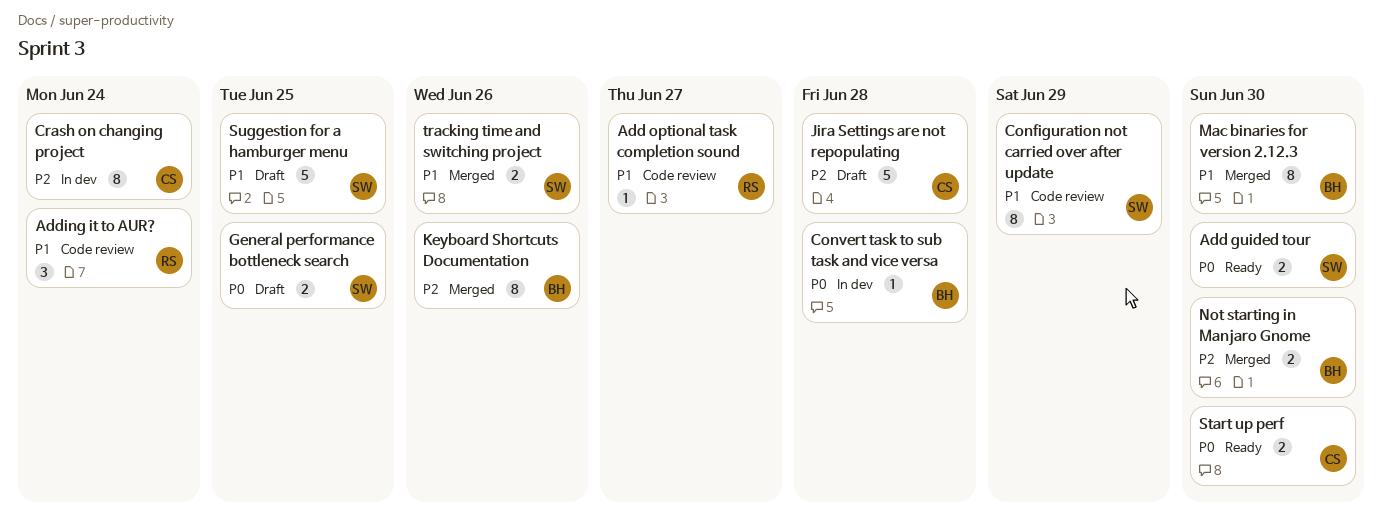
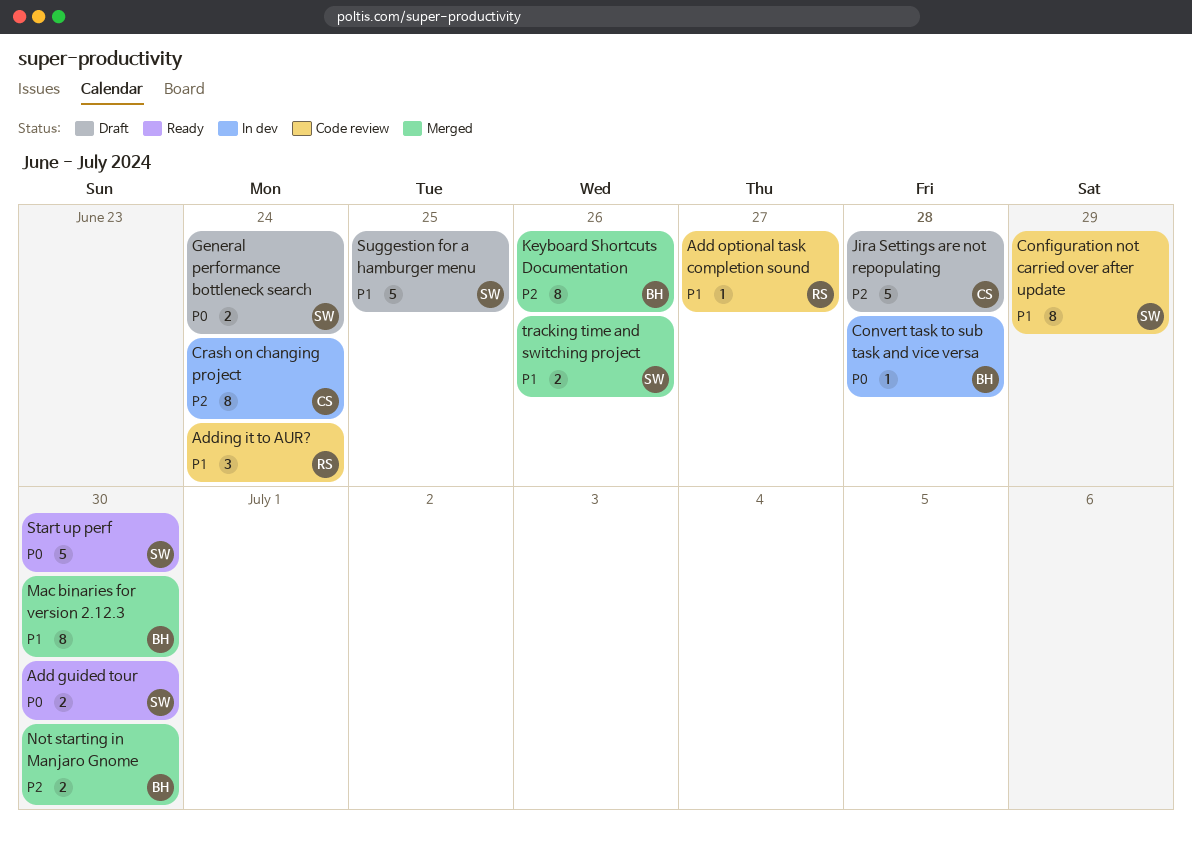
General performance bottleneck search, due: Jun 25 -> Jun 24
Start up perf, owner: CS -> SW
Start up perf, estimate: 2 -> 5

